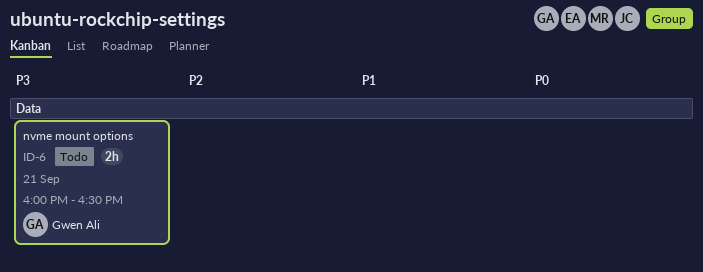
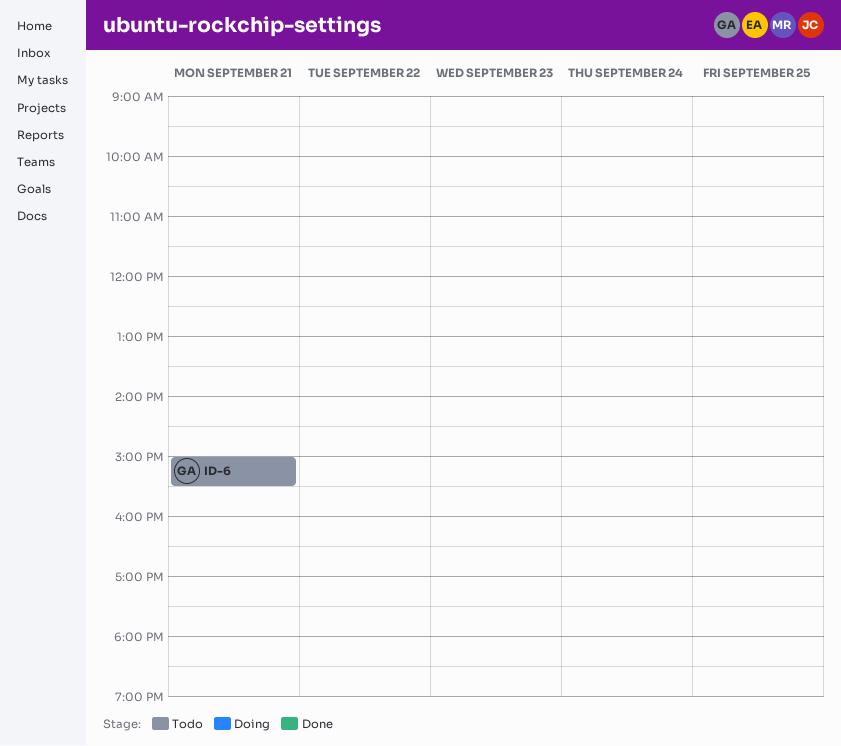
ID-6, begins: 16:00 -> 15:00
ID-6, ends: 16:30 -> 15:30

